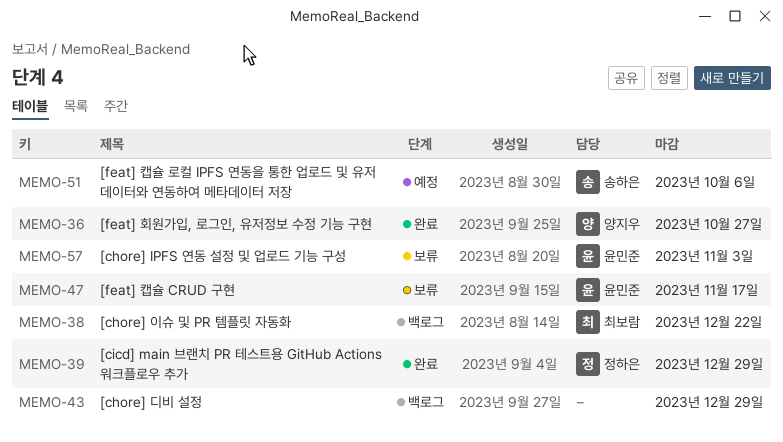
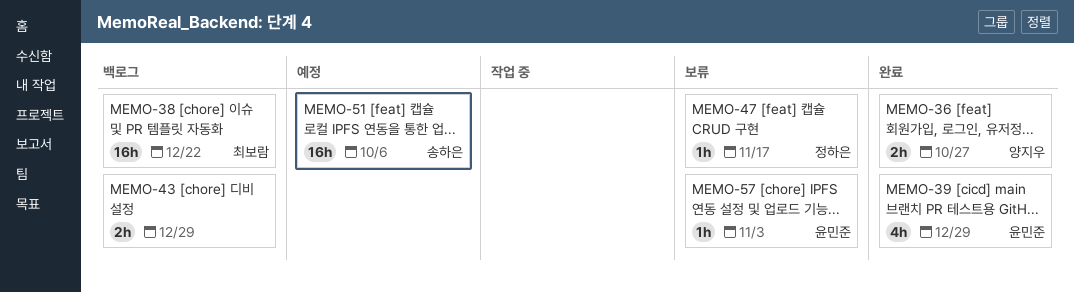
MEMO-39, owner: 정하은 -> 윤민준
MEMO-47, owner: 윤민준 -> 정하은

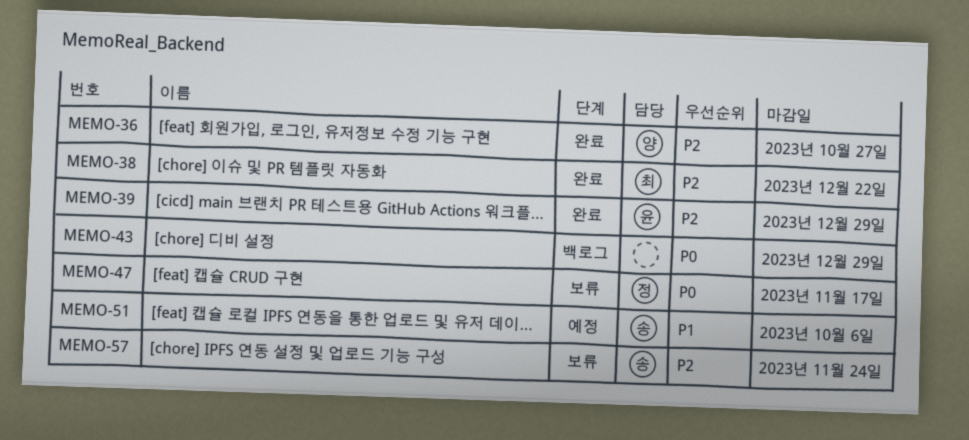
MEMO-38, status: 백로그 -> 완료
MEMO-57, owner: 윤민준 -> 송하은
MEMO-57, due: Nov 3 -> Nov 24

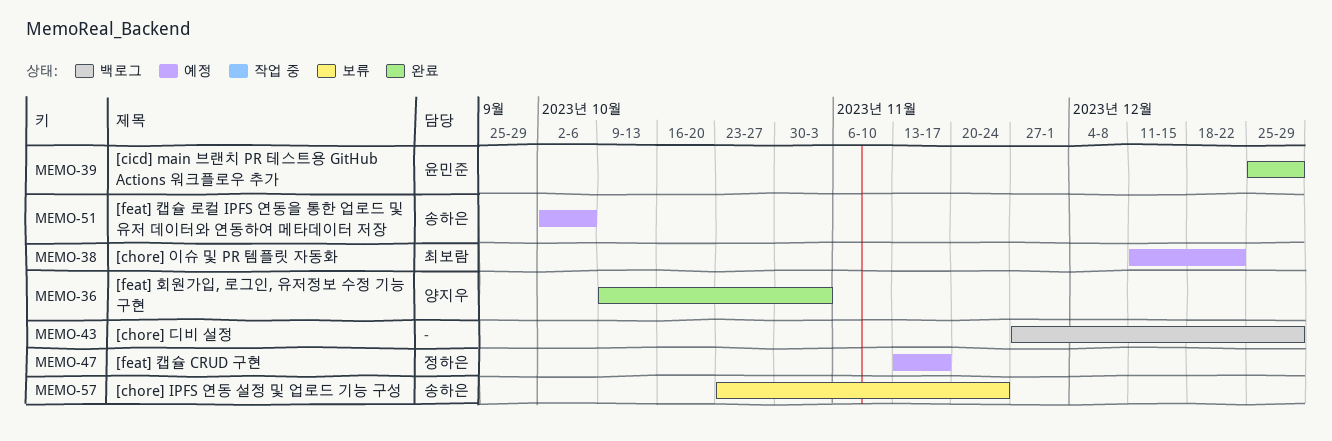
MEMO-36, due: Oct 27 -> Nov 3
MEMO-38, status: 완료 -> 예정
MEMO-47, status: 보류 -> 예정

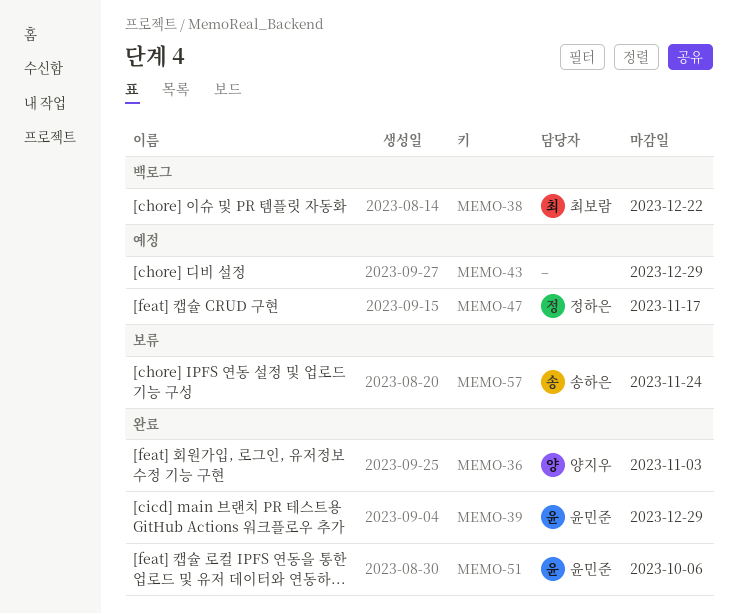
MEMO-38, status: 예정 -> 백로그
MEMO-43, status: 백로그 -> 예정
MEMO-51, status: 예정 -> 완료
MEMO-51, owner: 송하은 -> 윤민준

